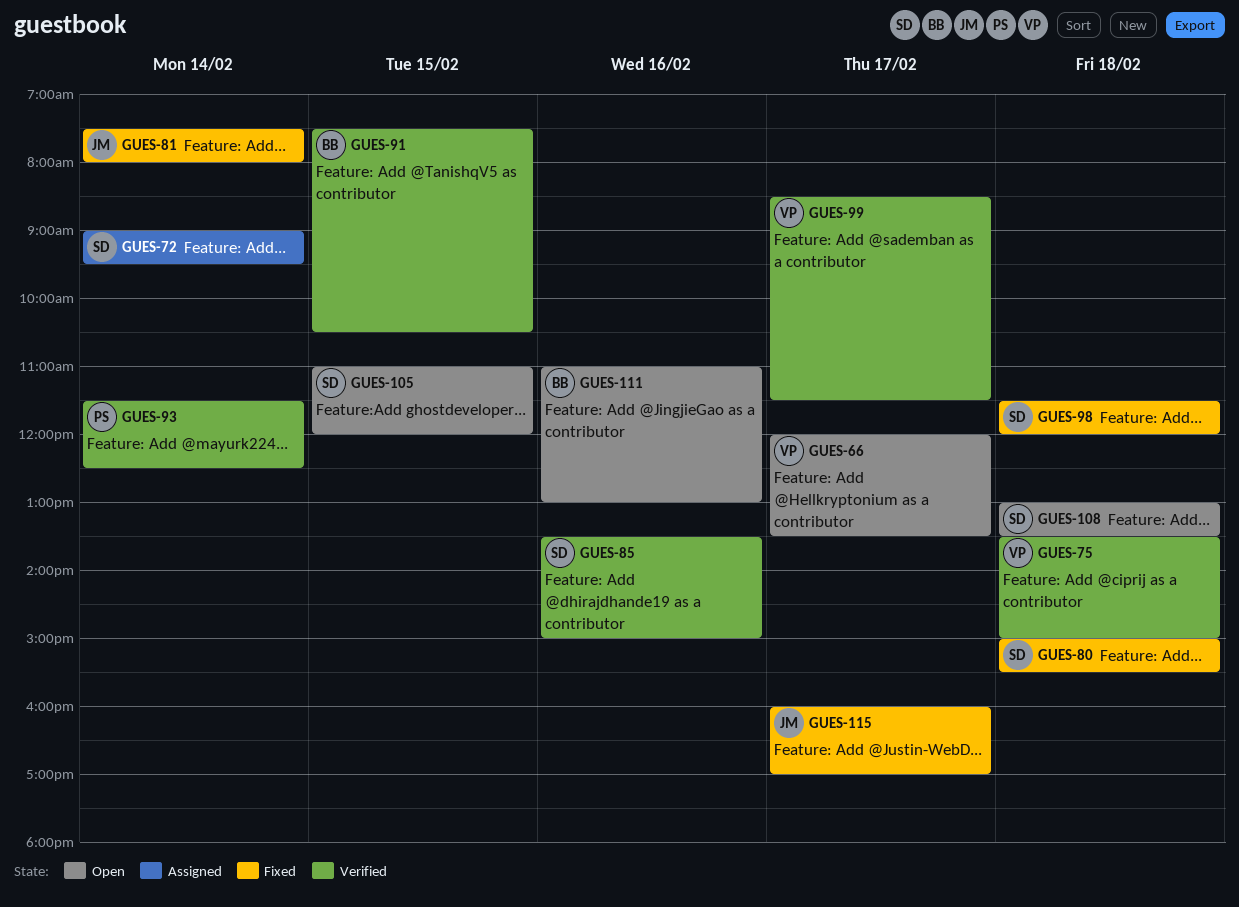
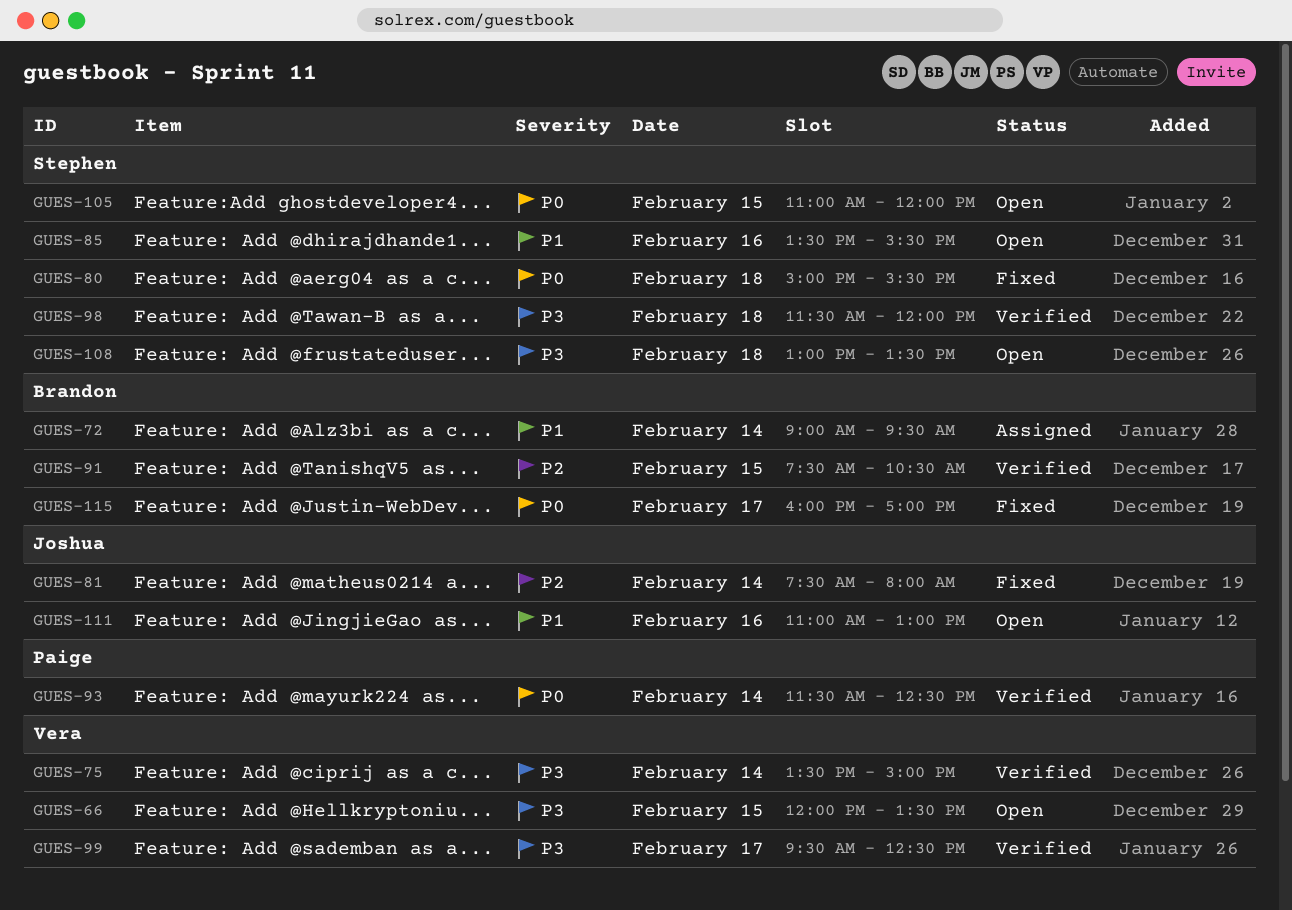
GUES-66, day: Feb 17 -> Feb 15
GUES-72, owner: Stephen -> Brandon
GUES-75, day: Feb 18 -> Feb 14
GUES-85, status: Verified -> Open
GUES-85, ends: 15:00 -> 15:30
GUES-98, status: Fixed -> Verified
GUES-99, begins: 08:30 -> 09:30
GUES-99, ends: 11:30 -> 12:30
GUES-111, owner: Brandon -> Joshua
GUES-115, owner: Joshua -> Brandon

